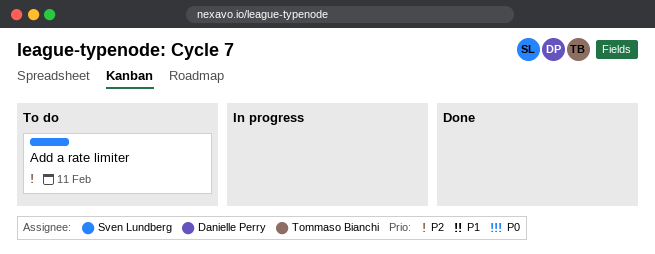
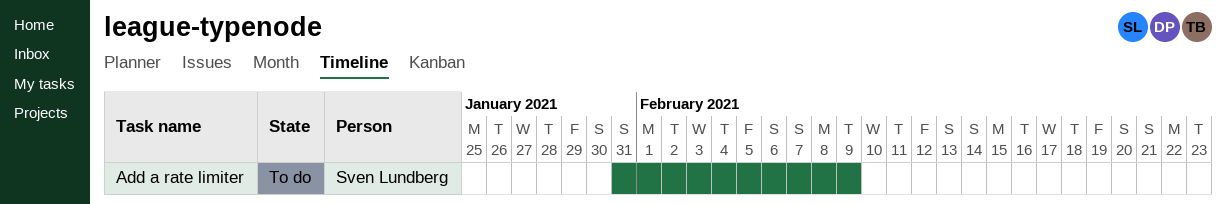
Add a rate limiter, due: Feb 11 -> Feb 9

